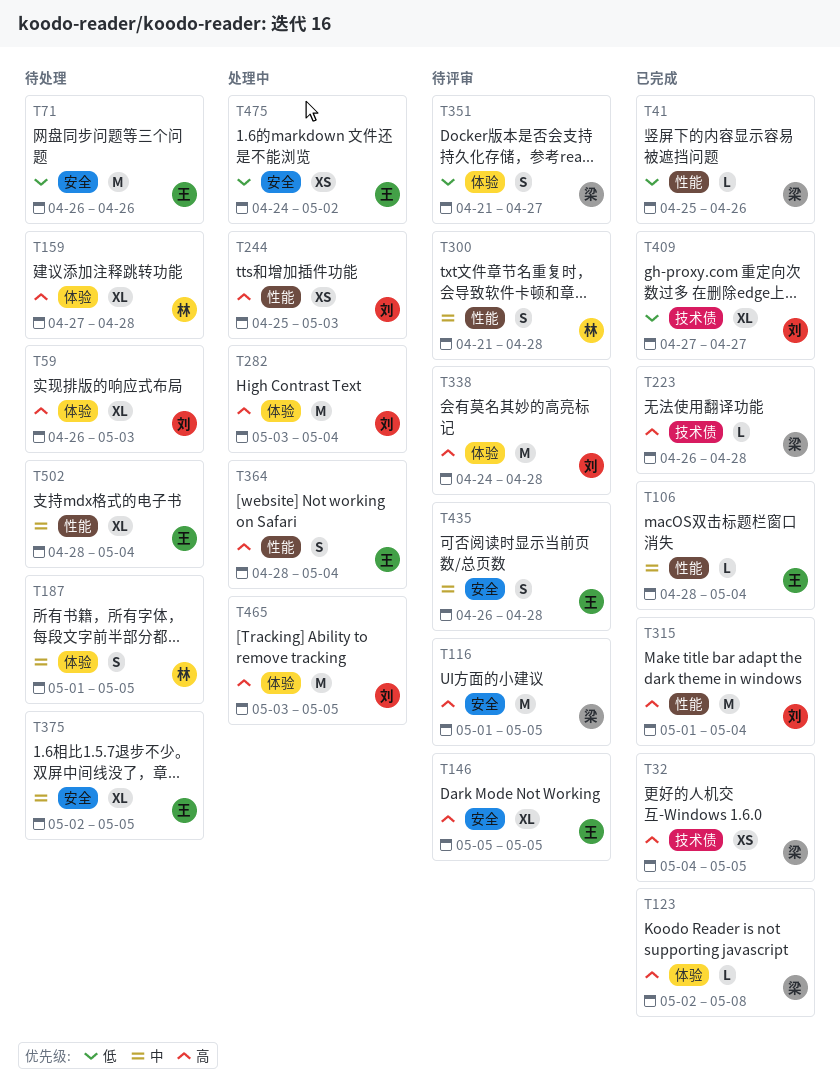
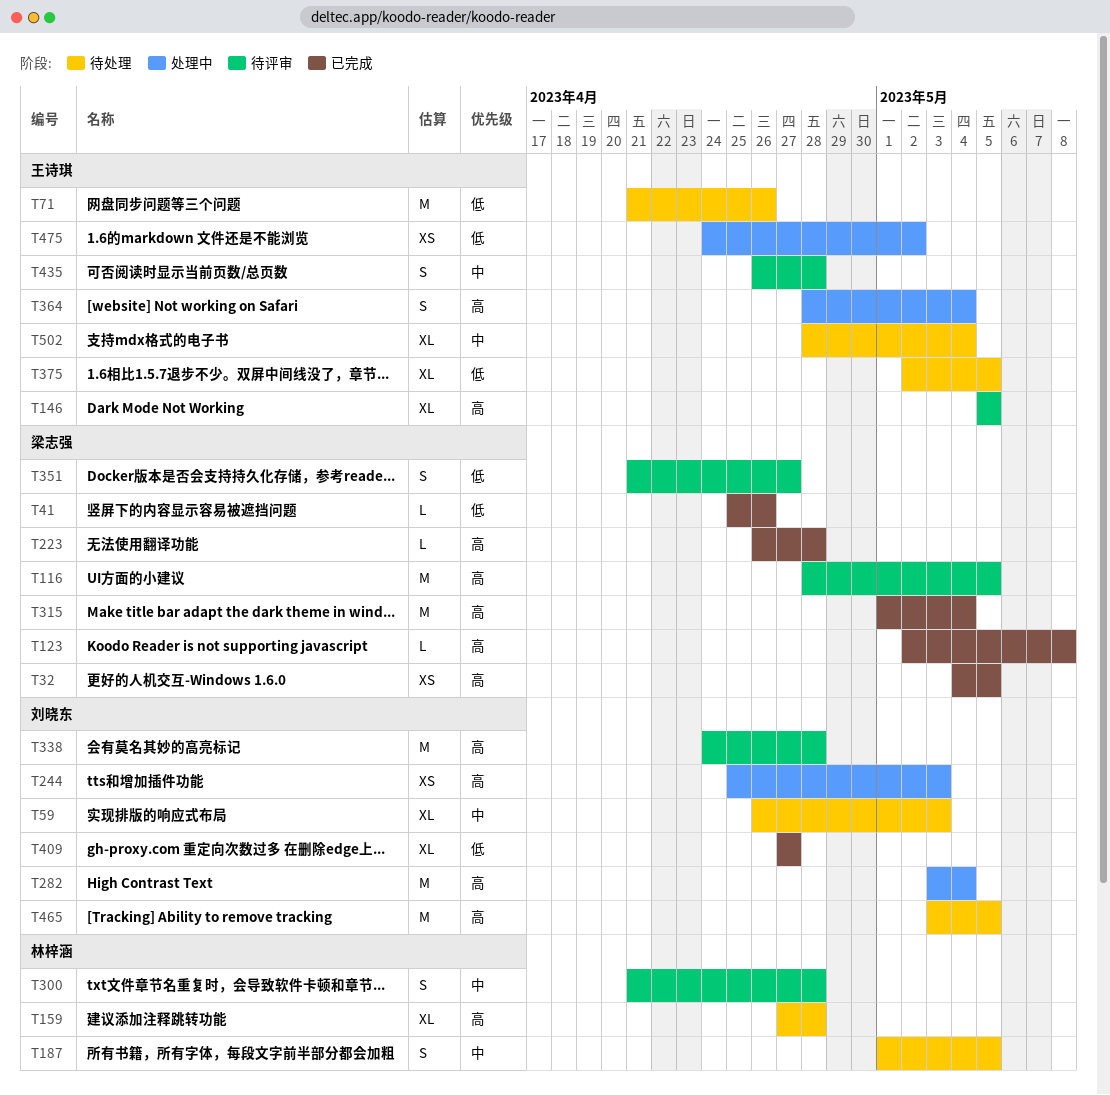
T59, priority: 高 -> 中
T71, start: Apr 26 -> Apr 21
T106: present -> none
T116, start: May 1 -> Apr 28
T315, owner: 刘晓东 -> 梁志强
T375, priority: 中 -> 低
T465, status: 处理中 -> 待处理

